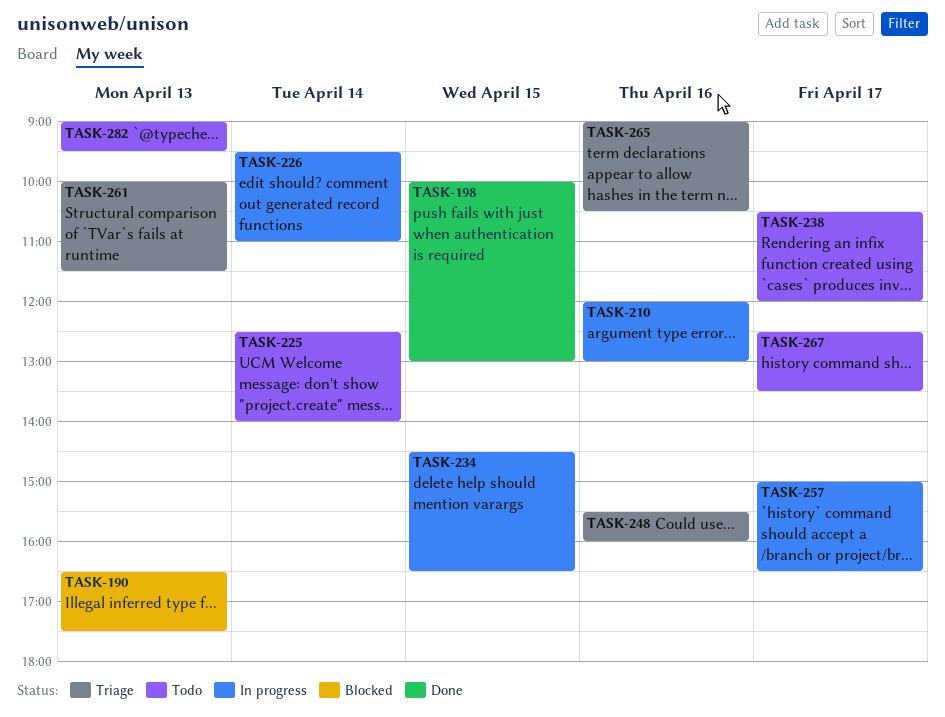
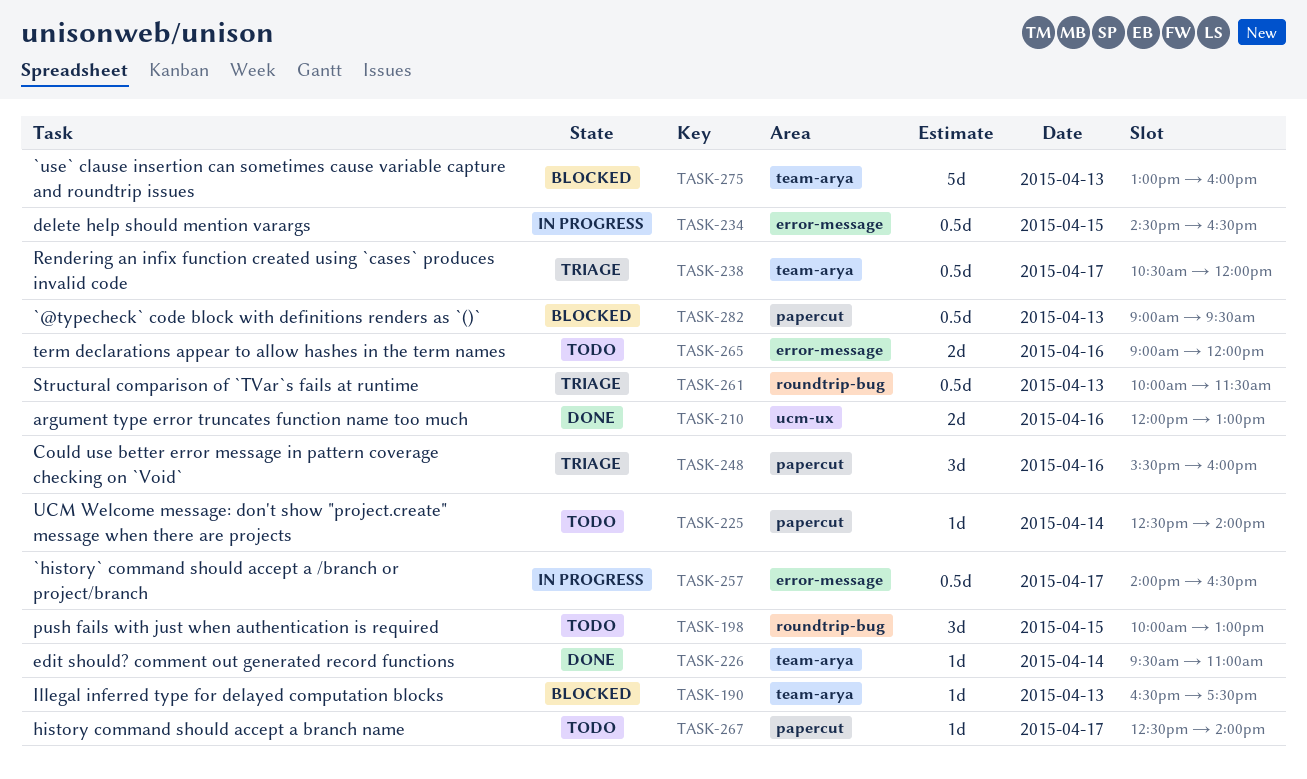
TASK-198, status: Done -> Todo
TASK-210, status: In progress -> Done
TASK-226, status: In progress -> Done
TASK-238, status: Todo -> Triage
TASK-257, begins: 15:00 -> 14:00
TASK-265, status: Triage -> Todo
TASK-265, ends: 10:30 -> 12:00
TASK-267, ends: 13:30 -> 14:00
TASK-275: none -> present
TASK-282, status: Todo -> Blocked

